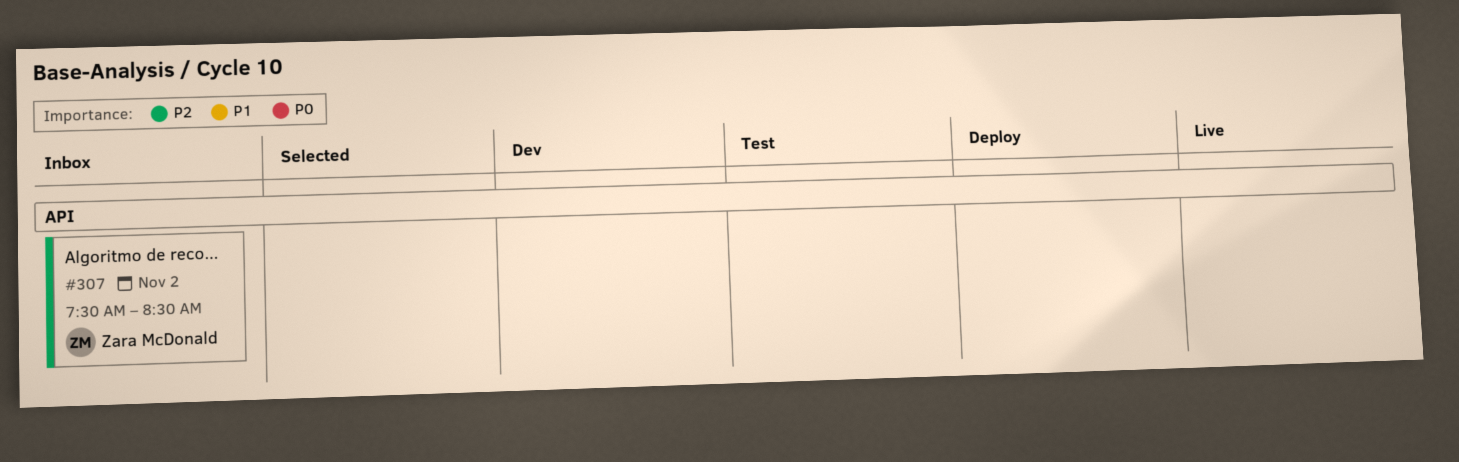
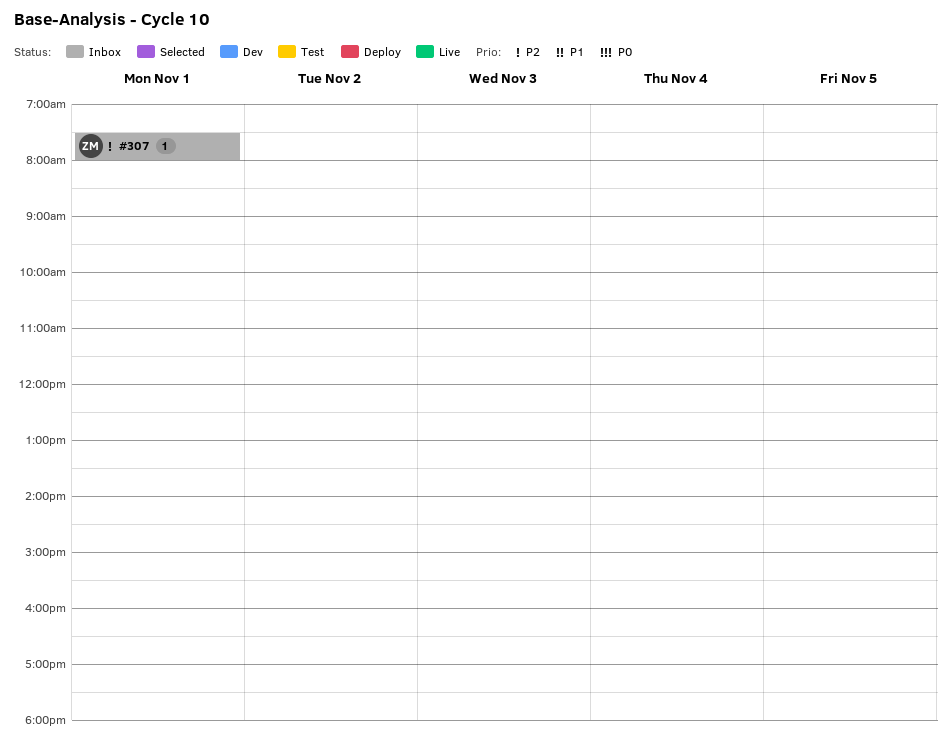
#307, day: Nov 2 -> Nov 1
#307, ends: 08:30 -> 08:00

